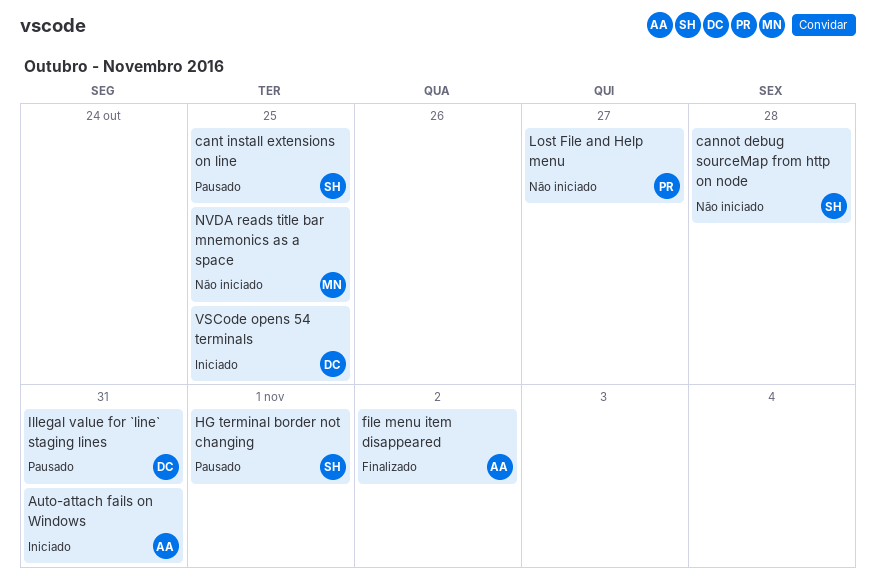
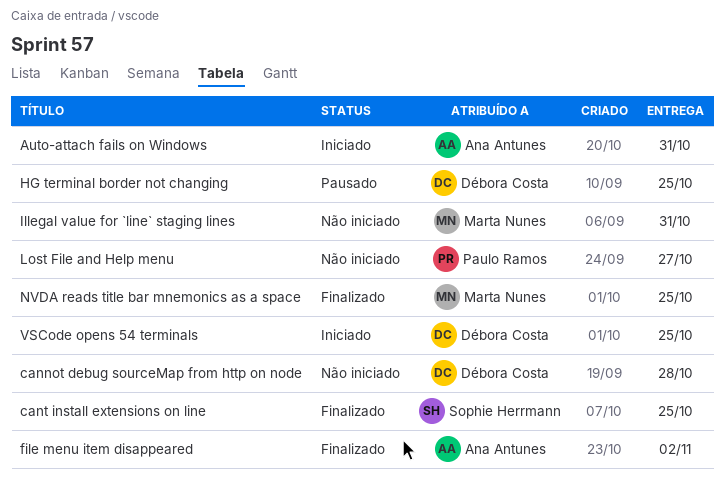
cannot debug sourceMap from http on node, owner: Sophie Herrmann -> Débora Costa
cant install extensions on line, status: Pausado -> Finalizado
HG terminal border not changing, owner: Sophie Herrmann -> Débora Costa
HG terminal border not changing, due: Nov 1 -> Oct 25
Illegal value for `line` staging lines, status: Pausado -> Não iniciado
Illegal value for `line` staging lines, owner: Débora Costa -> Marta Nunes
NVDA reads title bar mnemonics as a space, status: Não iniciado -> Finalizado

